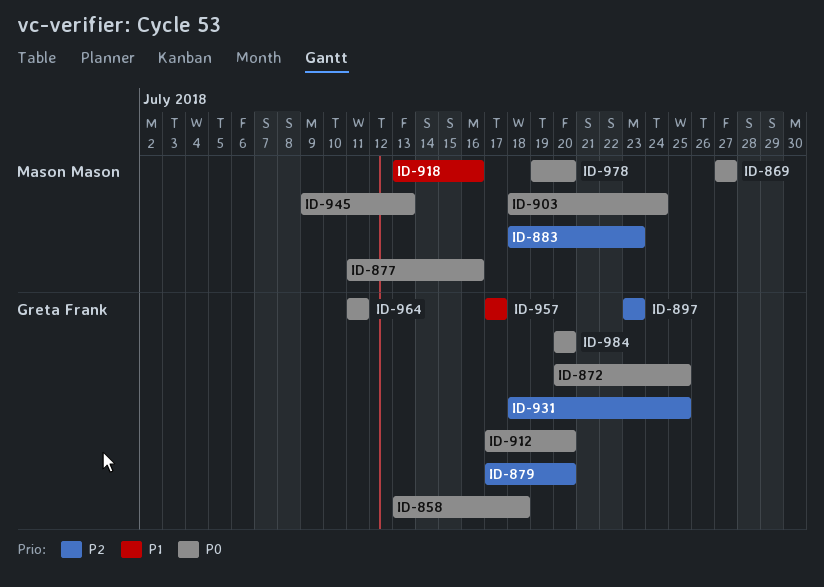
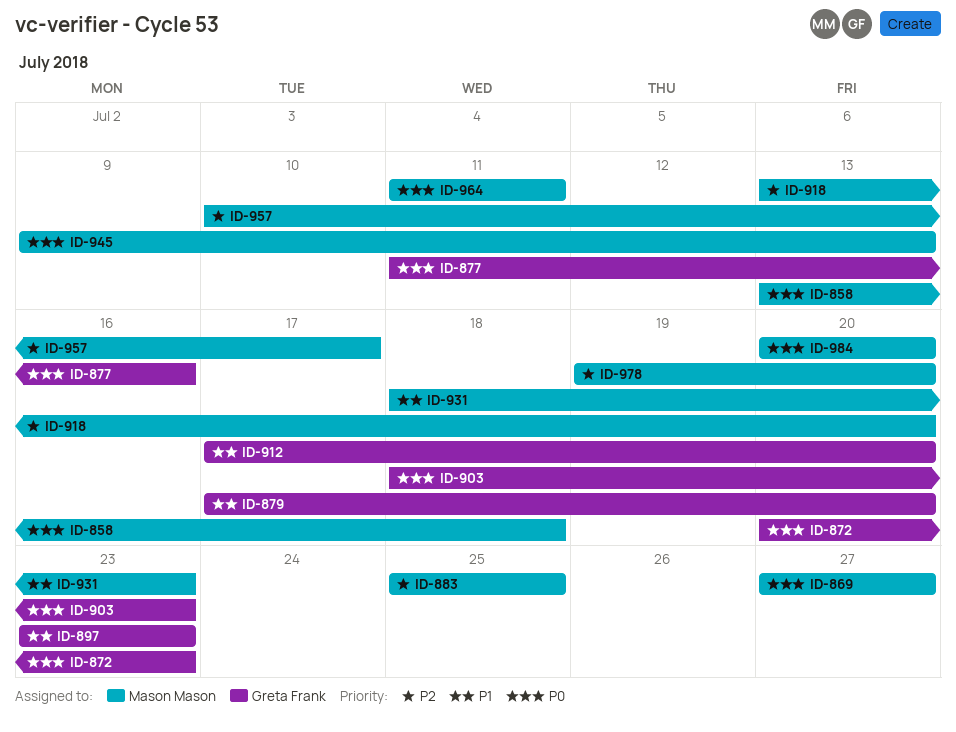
ID-858, owner: Greta Frank -> Mason Mason
ID-872, due: Jul 25 -> Jul 23
ID-877, owner: Mason Mason -> Greta Frank
ID-879, priority: P2 -> P1
ID-883, start: Jul 18 -> Jul 25
ID-883, due: Jul 23 -> Jul 25
ID-897, priority: P2 -> P1
ID-903, owner: Mason Mason -> Greta Frank
ID-903, due: Jul 24 -> Jul 23
ID-912, priority: P0 -> P1
ID-918, priority: P1 -> P2
ID-918, due: Jul 16 -> Jul 20
ID-931, owner: Greta Frank -> Mason Mason
ID-931, priority: P2 -> P1
ID-931, due: Jul 25 -> Jul 23
ID-957, owner: Greta Frank -> Mason Mason
ID-957, priority: P1 -> P2
ID-957, start: Jul 17 -> Jul 10
ID-964, owner: Greta Frank -> Mason Mason
ID-978, priority: P0 -> P2
ID-984, owner: Greta Frank -> Mason Mason

